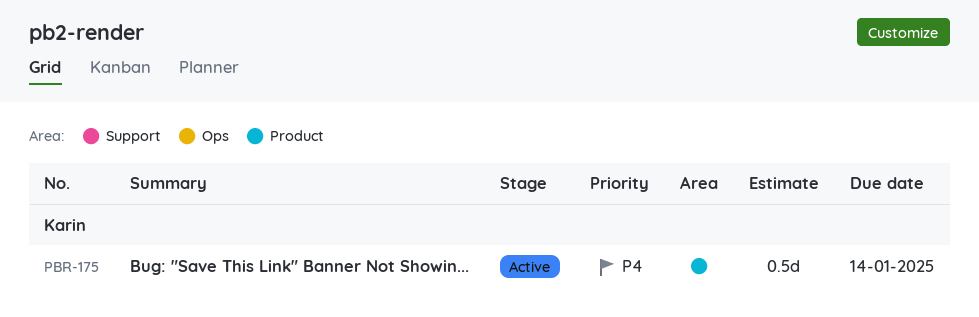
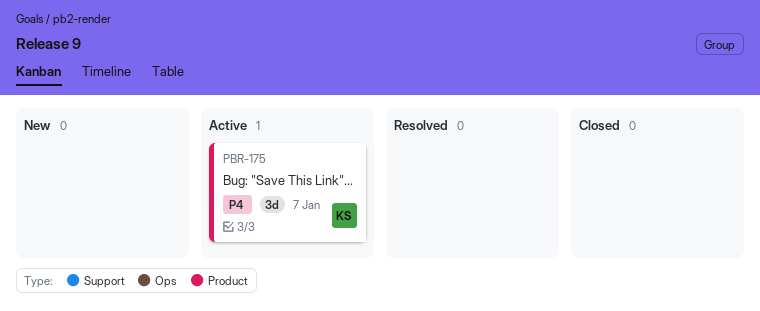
PBR-175, estimate: 0.5d -> 3d
PBR-175, due: Jan 14 -> Jan 7

